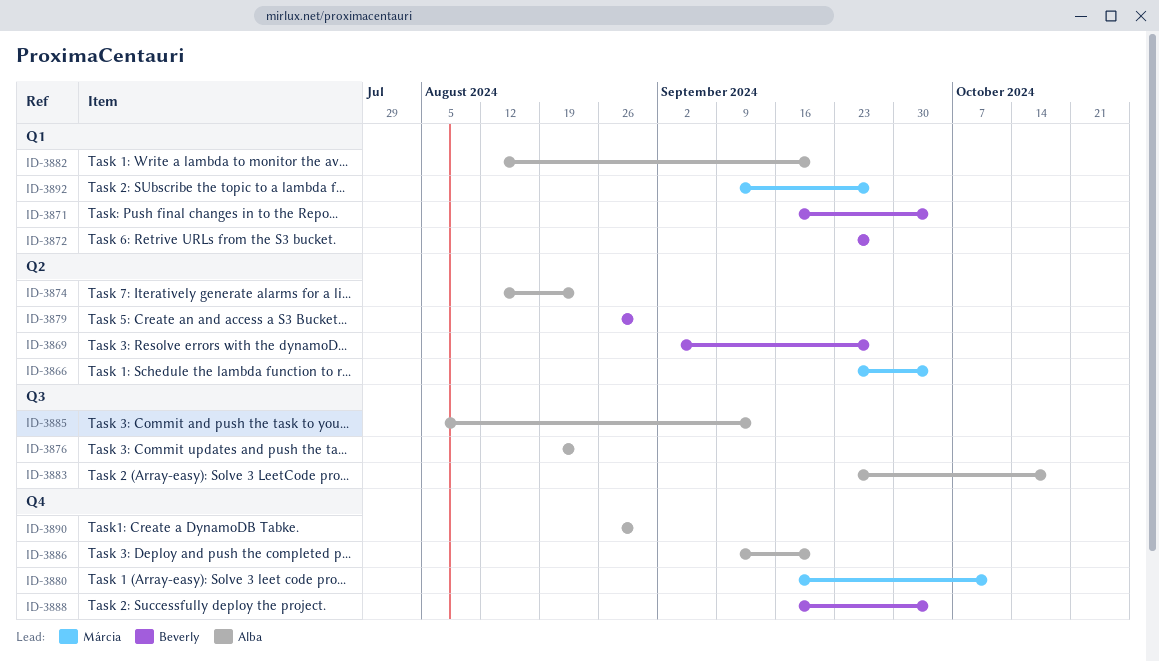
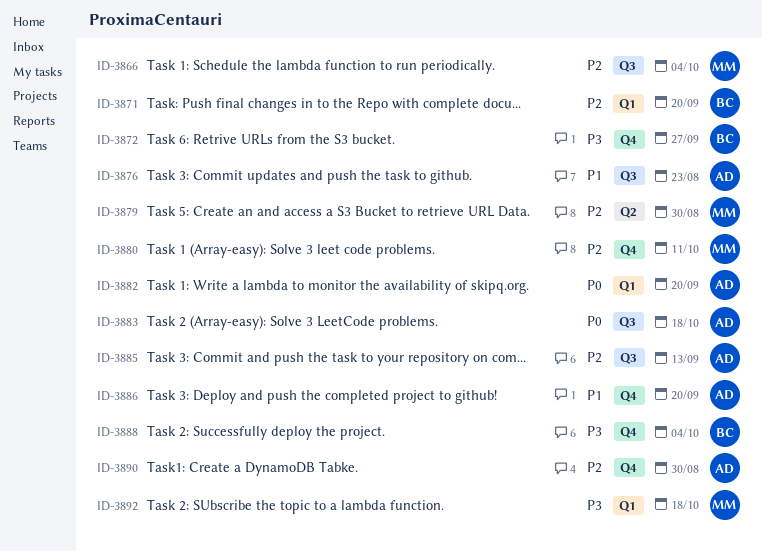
ID-3866, label: Q2 -> Q3
ID-3869: present -> none
ID-3871, due: Oct 4 -> Sep 20
ID-3872, label: Q1 -> Q4
ID-3874: present -> none
ID-3879, owner: Beverly -> Márcia
ID-3892, due: Sep 27 -> Oct 18

